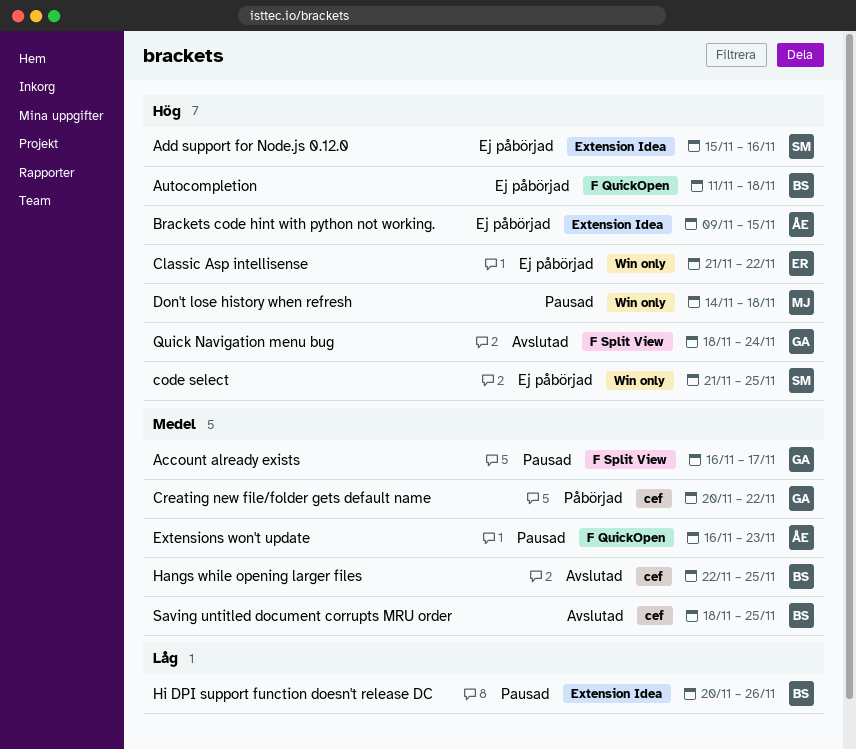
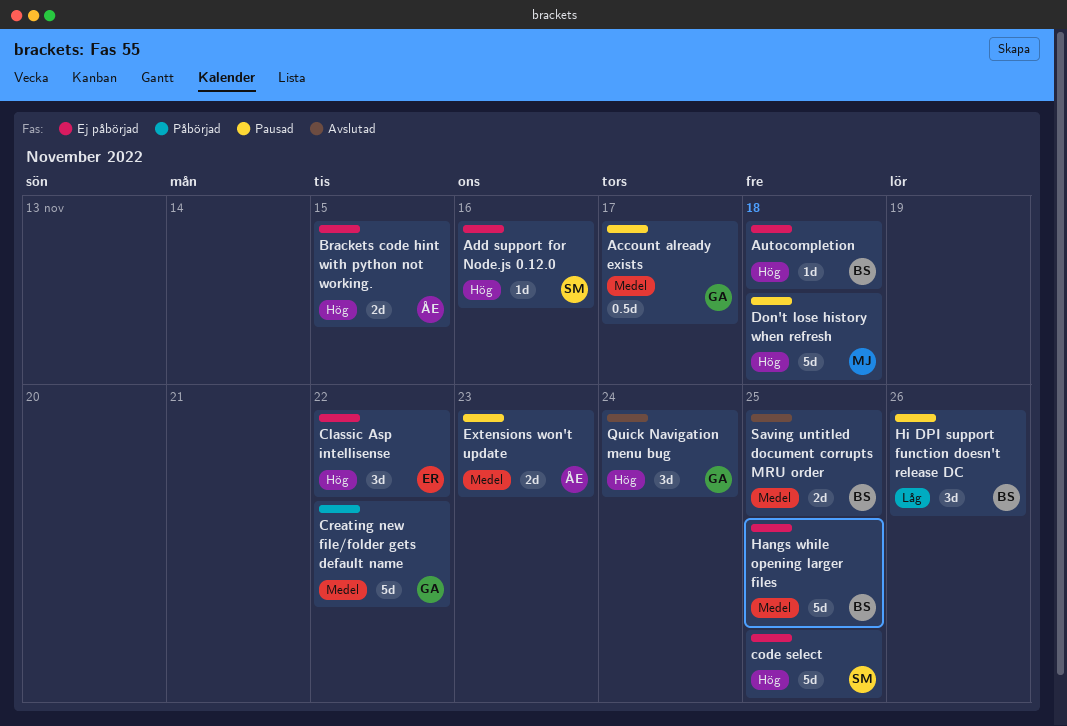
Hangs while opening larger files, status: Avslutad -> Ej påbörjad

